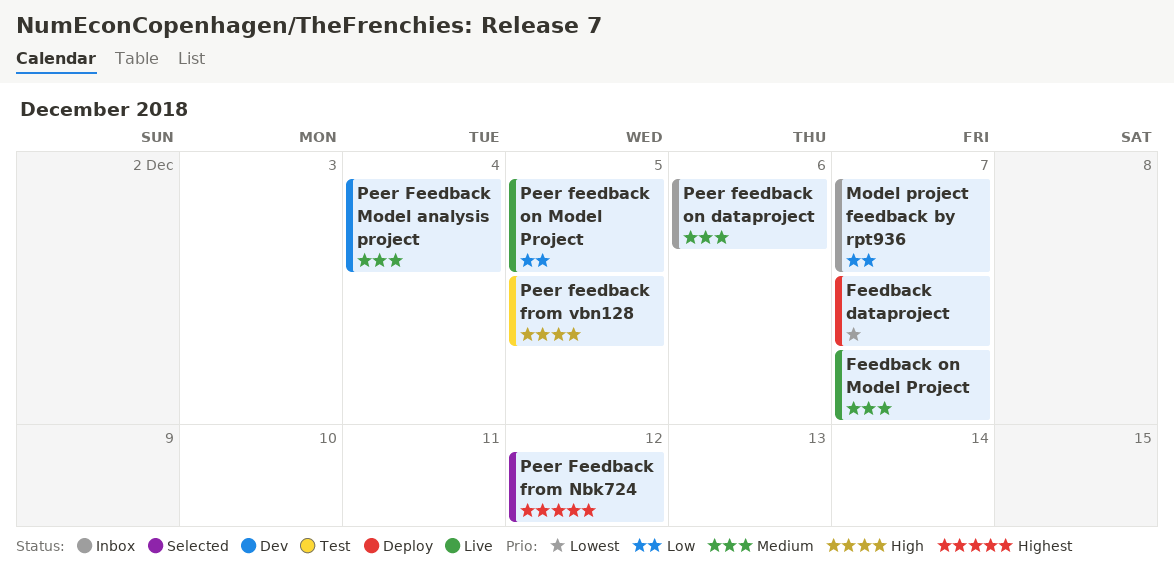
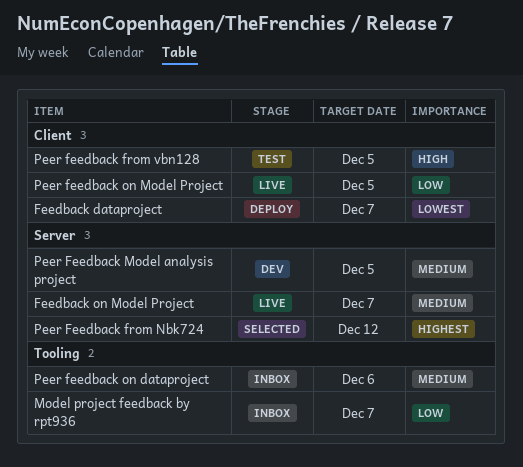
Peer Feedback Model analysis project, due: Dec 4 -> Dec 5

